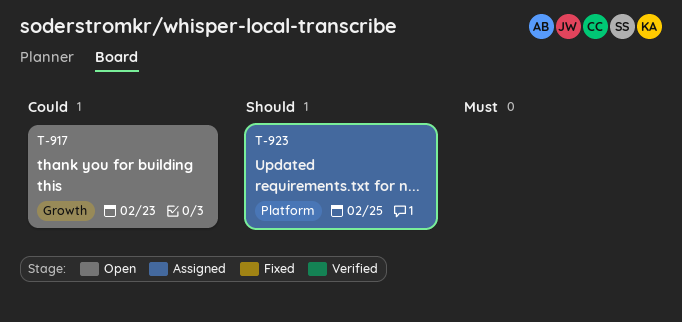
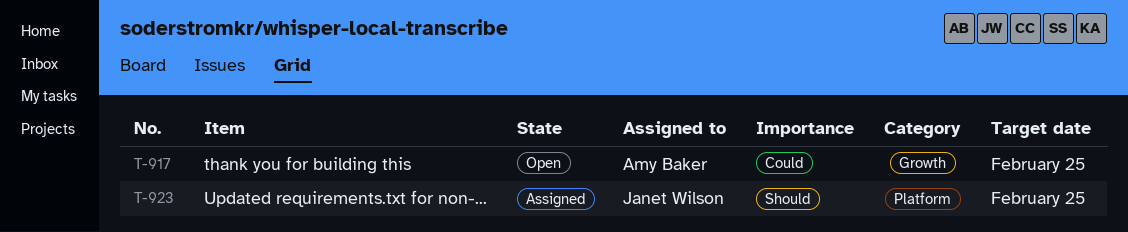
T-917, due: Feb 23 -> Feb 25

